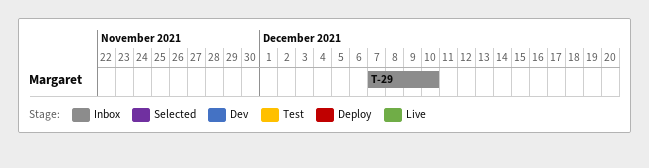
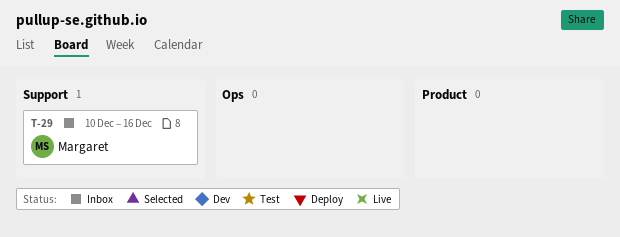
T-29, start: Dec 7 -> Dec 10
T-29, due: Dec 10 -> Dec 16

